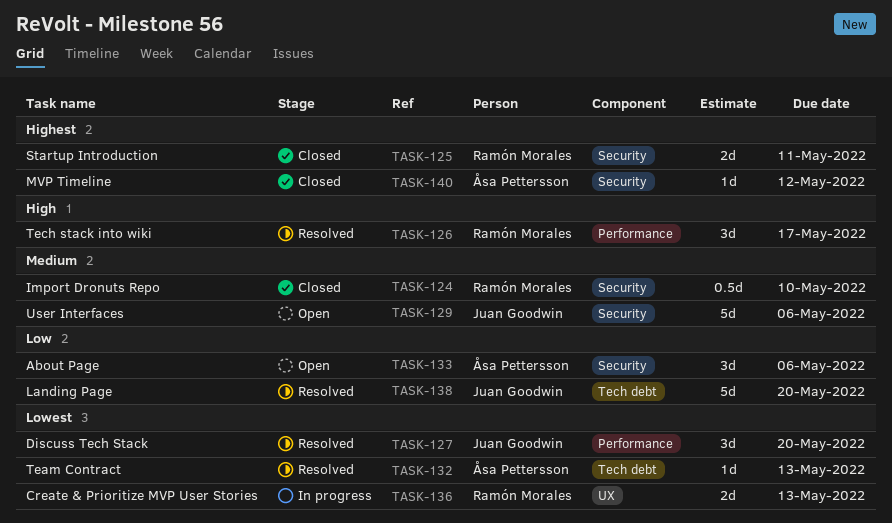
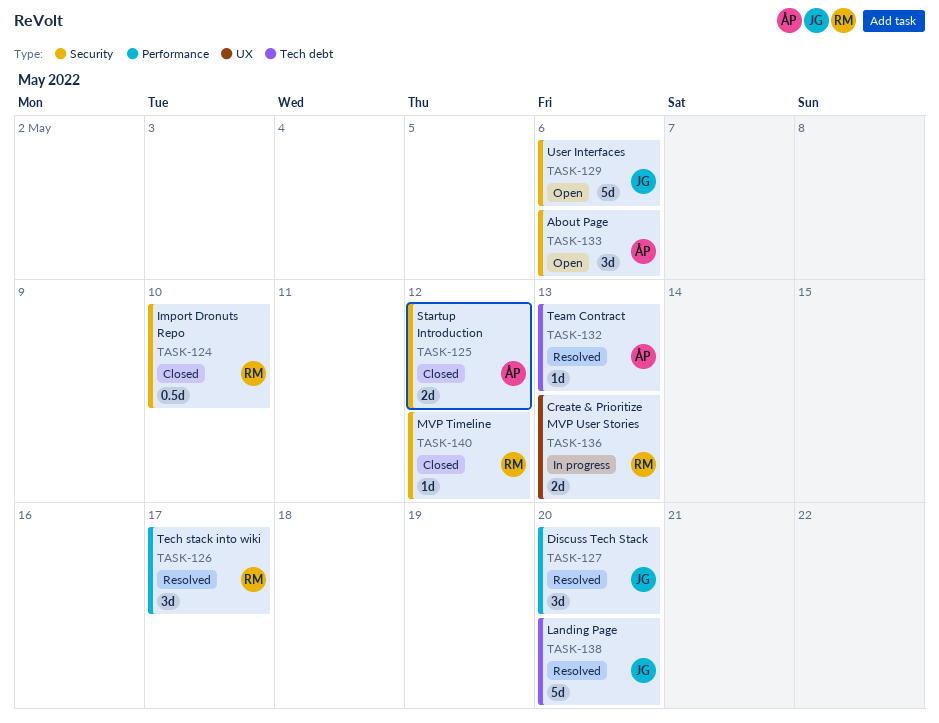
TASK-125, owner: Ramón Morales -> Åsa Pettersson
TASK-125, due: May 11 -> May 12
TASK-140, owner: Åsa Pettersson -> Ramón Morales

